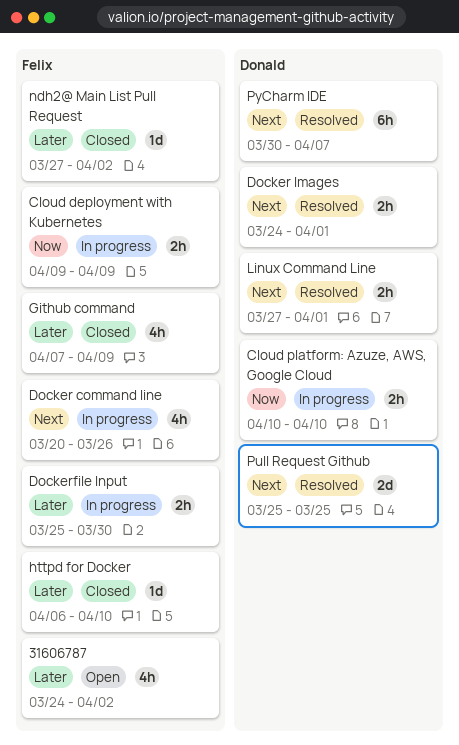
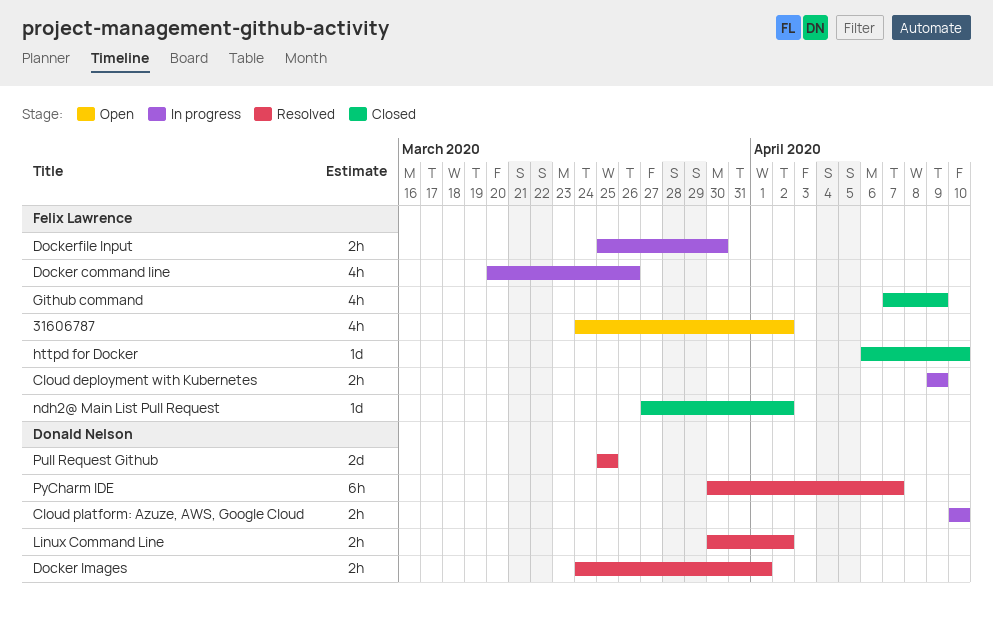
Linux Command Line, start: Mar 27 -> Mar 30
Linux Command Line, due: Apr 1 -> Apr 2

